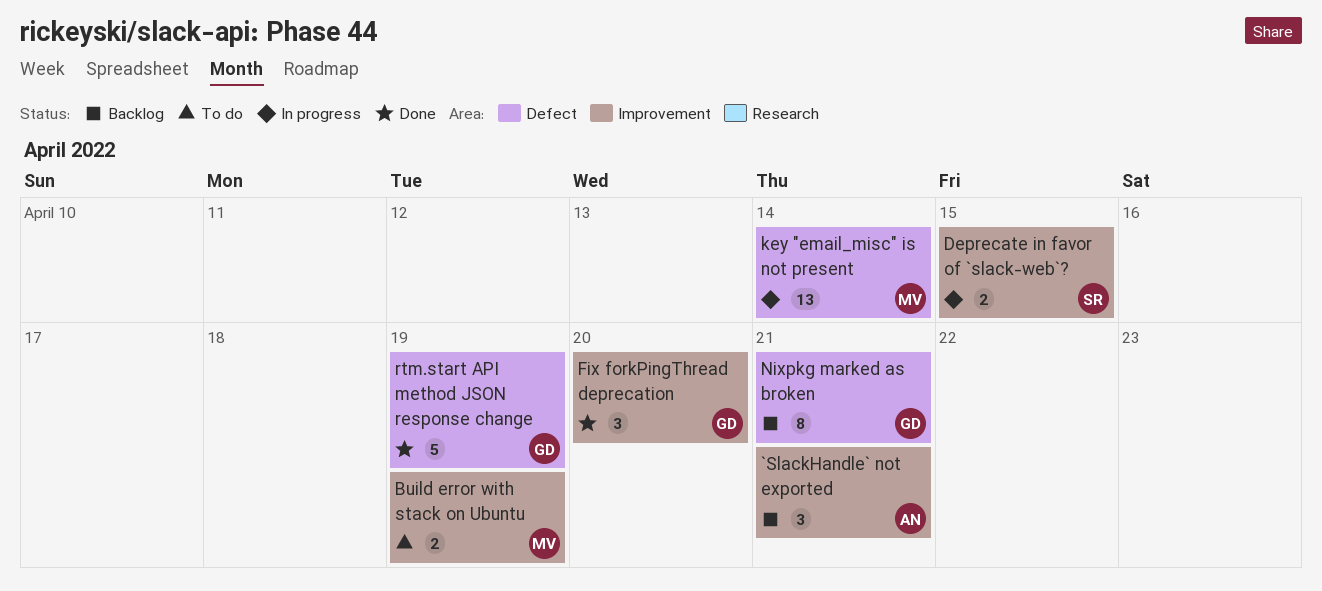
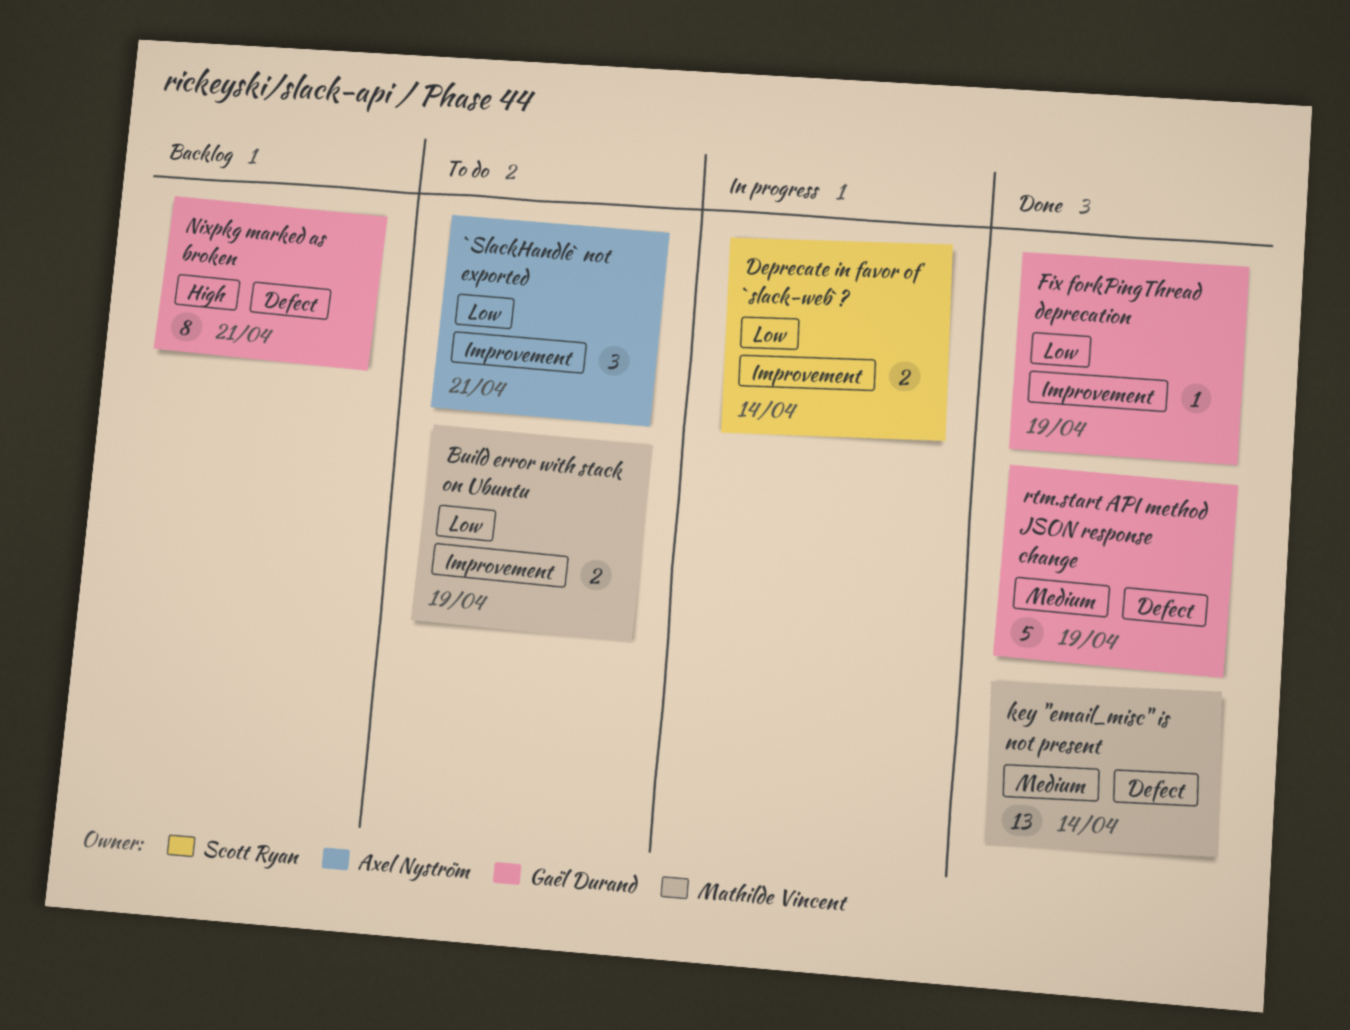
`SlackHandle` not exported, status: Backlog -> To do
Deprecate in favor of `slack-web`?, due: Apr 15 -> Apr 14
Fix forkPingThread deprecation, estimate: 3 -> 1
Fix forkPingThread deprecation, due: Apr 20 -> Apr 19
key "email_misc" is not present, status: In progress -> Done

